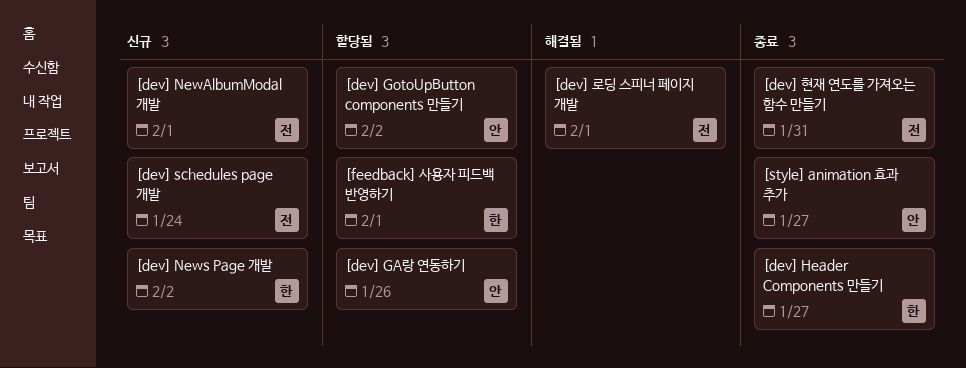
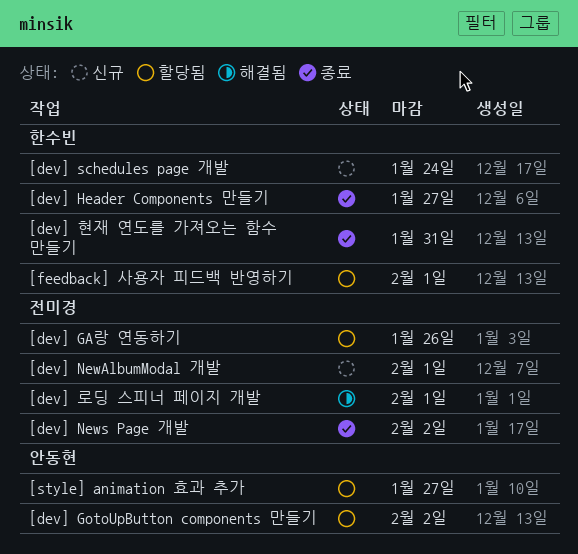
[dev] GA랑 연동하기, owner: 안동현 -> 전미경
[dev] News Page 개발, status: 신규 -> 종료
[dev] News Page 개발, owner: 한수빈 -> 전미경
[dev] schedules page 개발, owner: 전미경 -> 한수빈
[dev] 현재 연도를 가져오는 함수 만들기, owner: 전미경 -> 한수빈
[style] animation 효과 추가, status: 종료 -> 할당됨

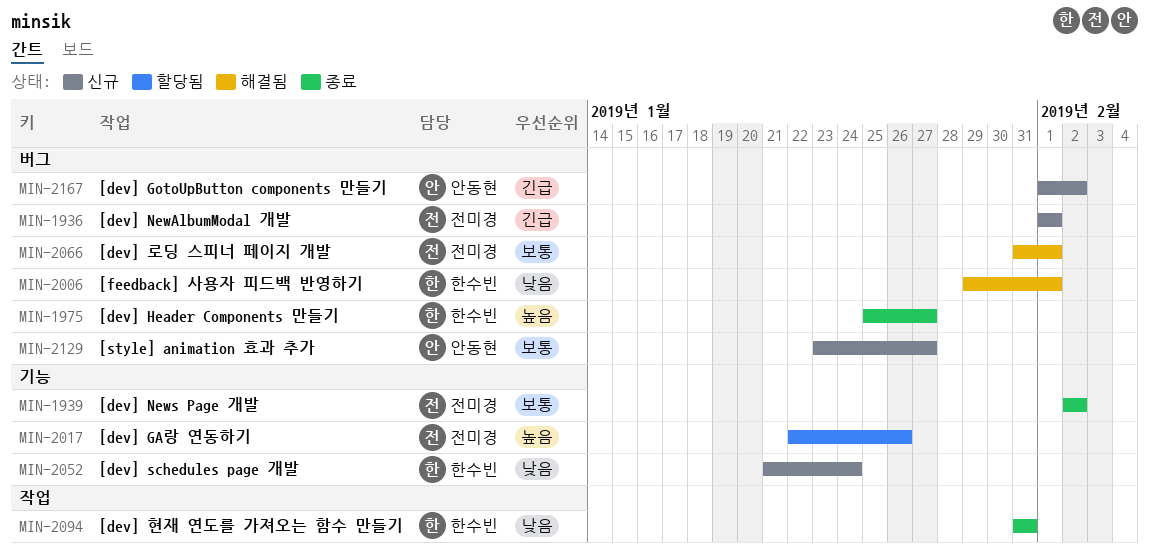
[dev] GotoUpButton components 만들기, status: 할당됨 -> 신규
[feedback] 사용자 피드백 반영하기, status: 할당됨 -> 해결됨
[style] animation 효과 추가, status: 할당됨 -> 신규

